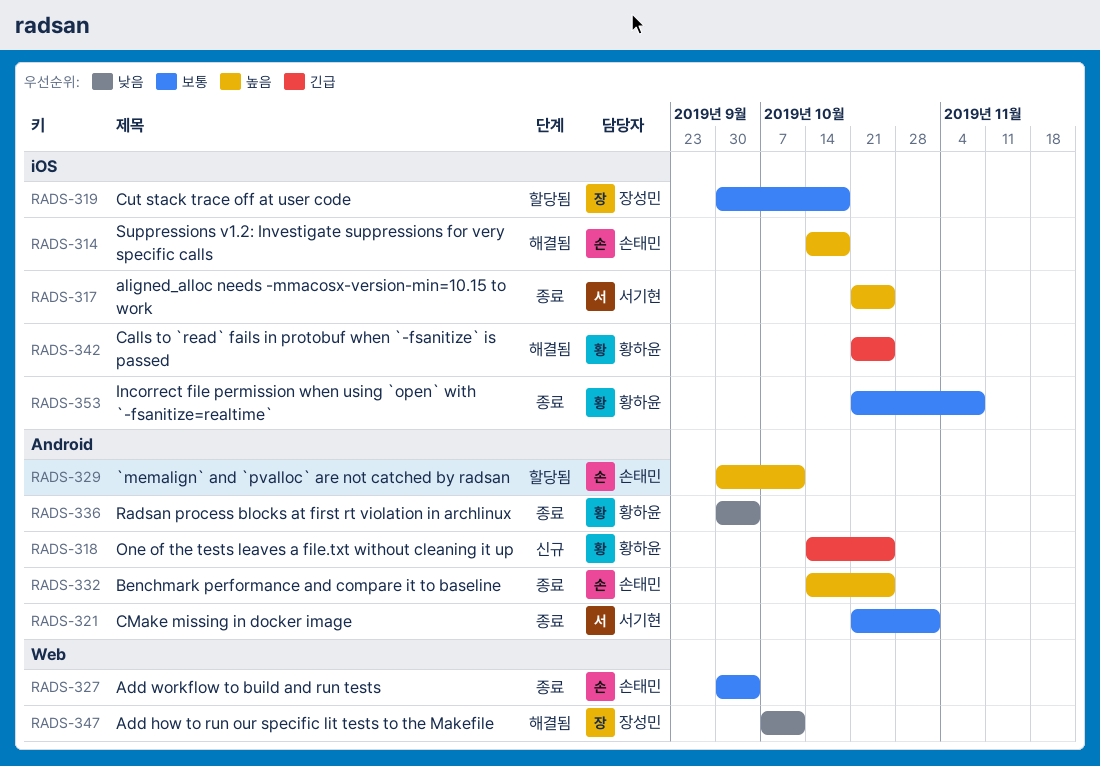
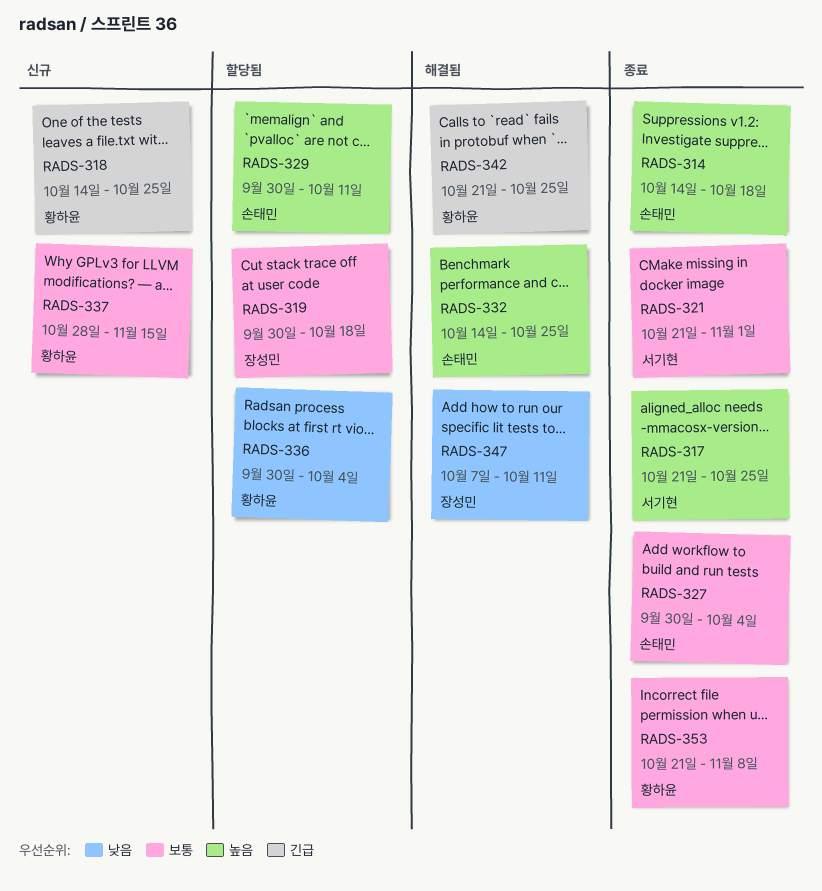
RADS-314, status: 해결됨 -> 종료
RADS-332, status: 종료 -> 해결됨
RADS-336, status: 종료 -> 할당됨
RADS-337: none -> present

